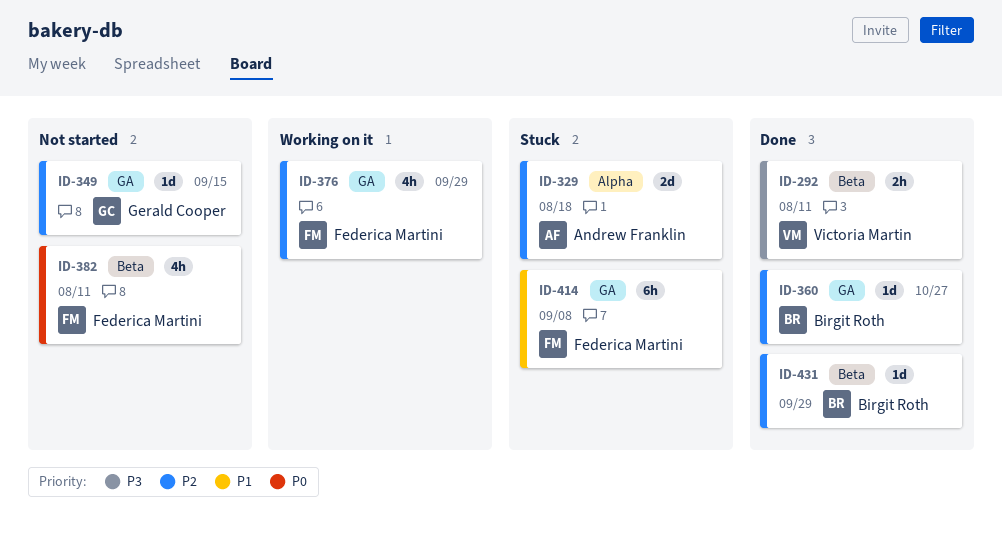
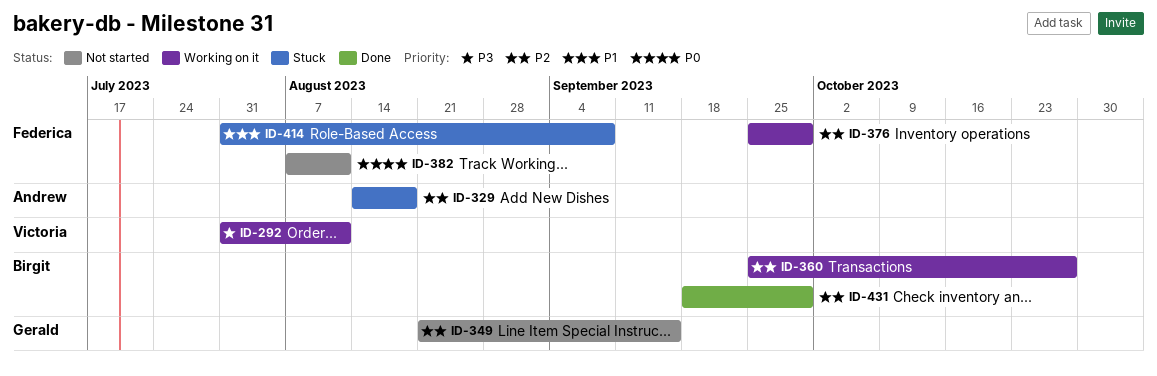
ID-292, status: Done -> Working on it
ID-360, status: Done -> Working on it

